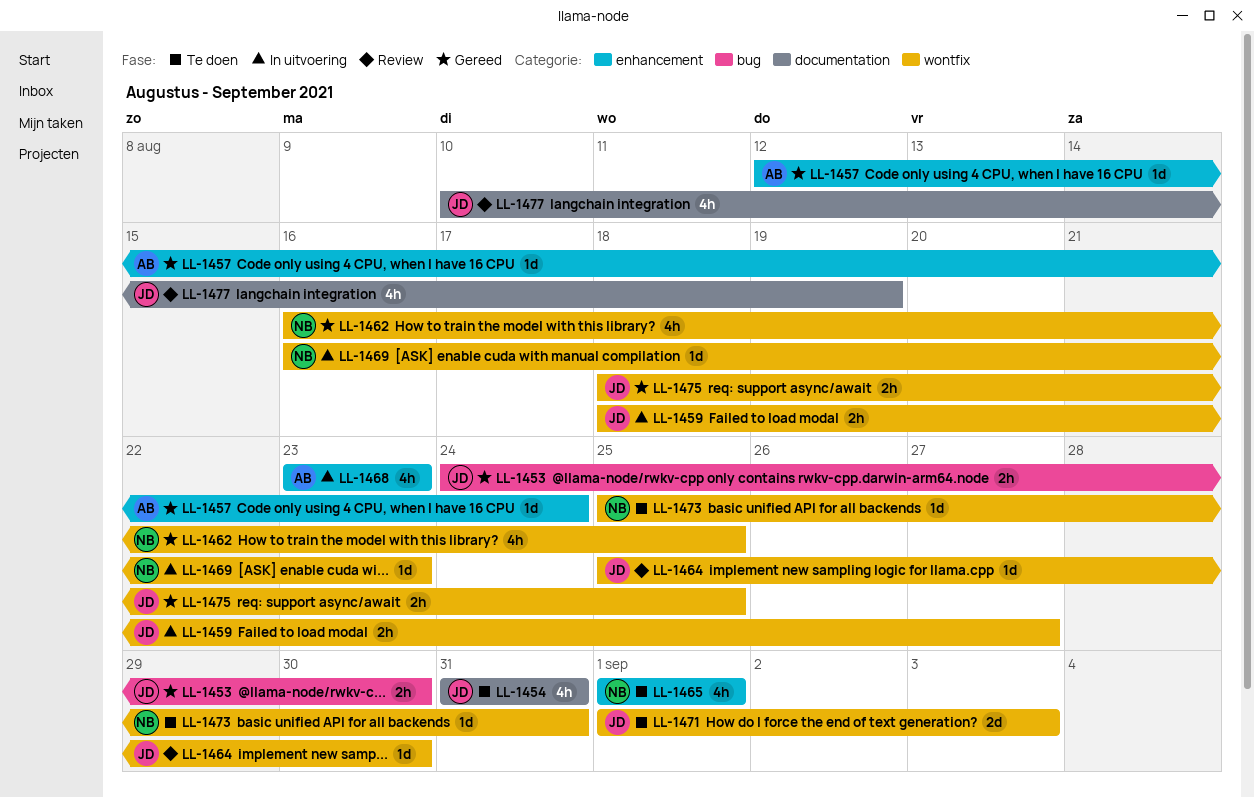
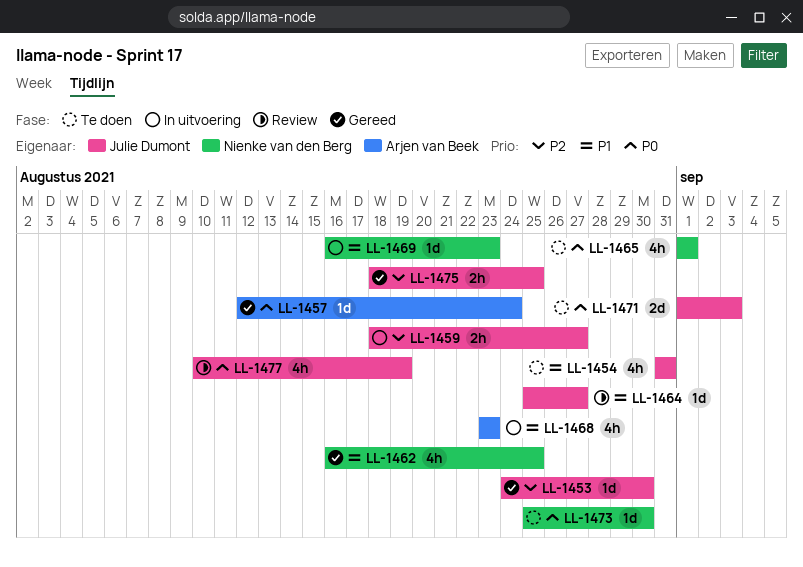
LL-1453, estimate: 2h -> 1d
LL-1464, due: Aug 30 -> Aug 27
LL-1473, due: Aug 31 -> Aug 30

